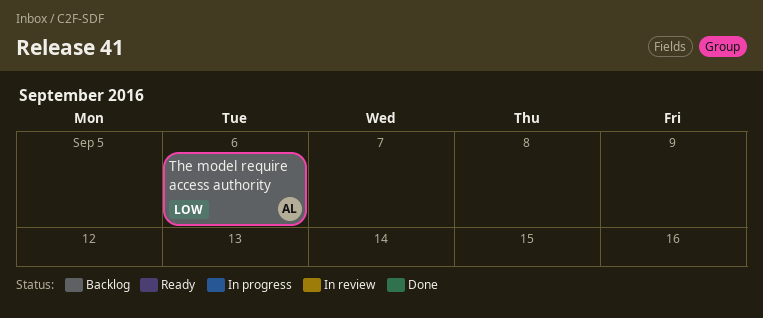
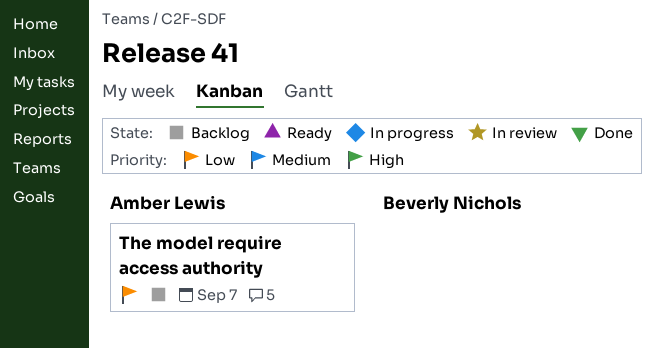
The model require access authority, due: Sep 6 -> Sep 7

